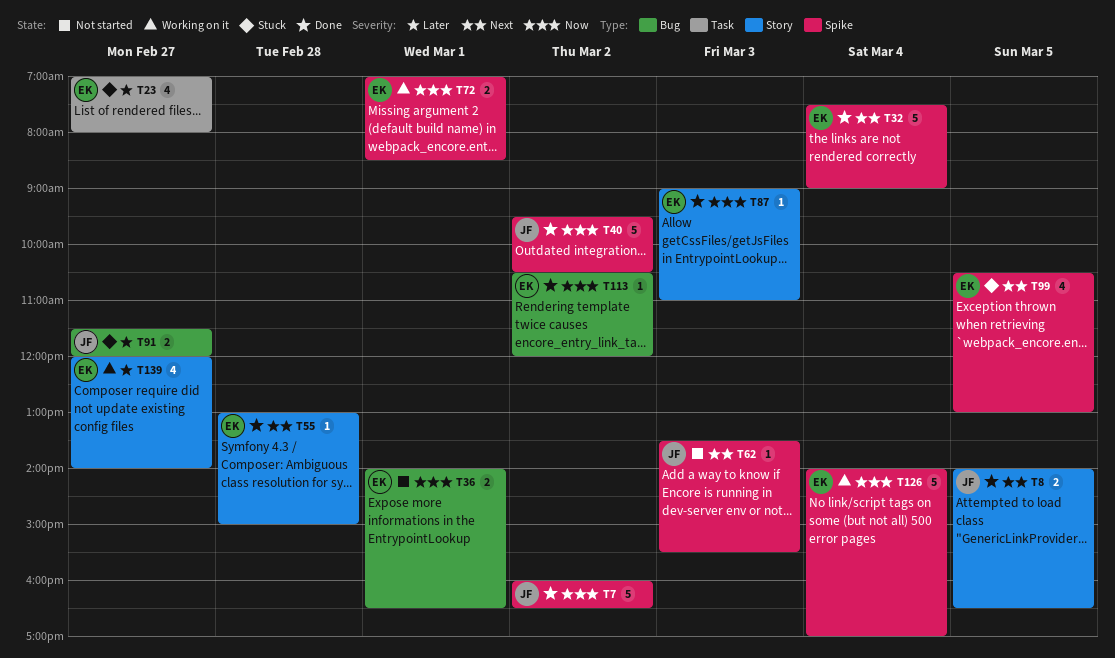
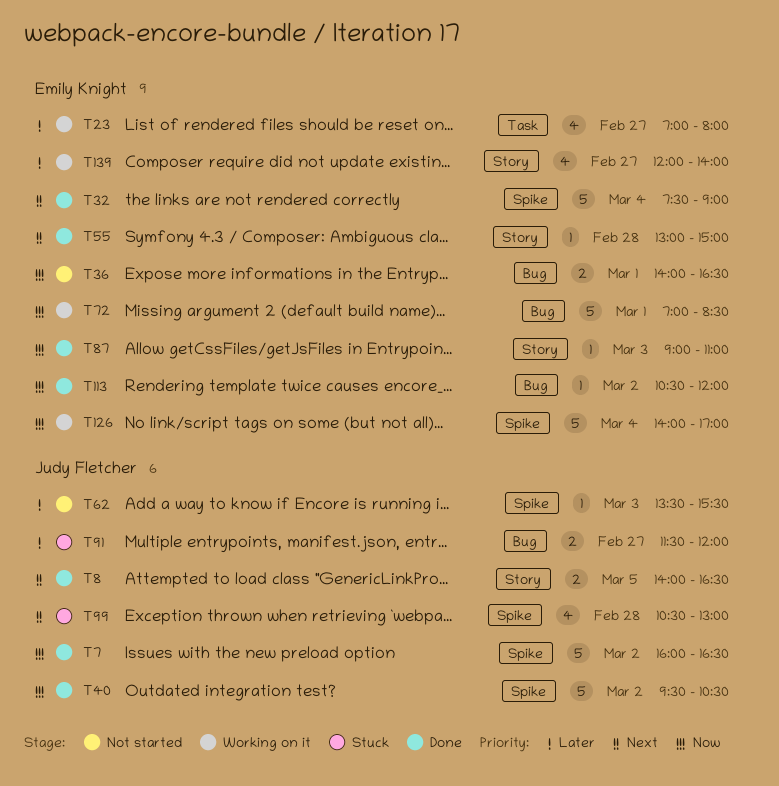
T23, status: Stuck -> Working on it
T62, priority: Next -> Later
T72, label: Spike -> Bug
T72, estimate: 2 -> 5
T99, owner: Emily Knight -> Judy Fletcher
T99, day: Mar 5 -> Feb 28

